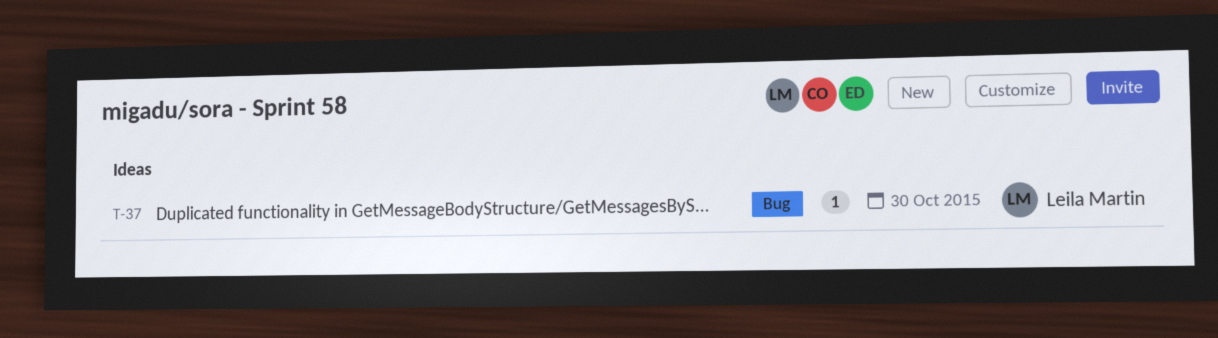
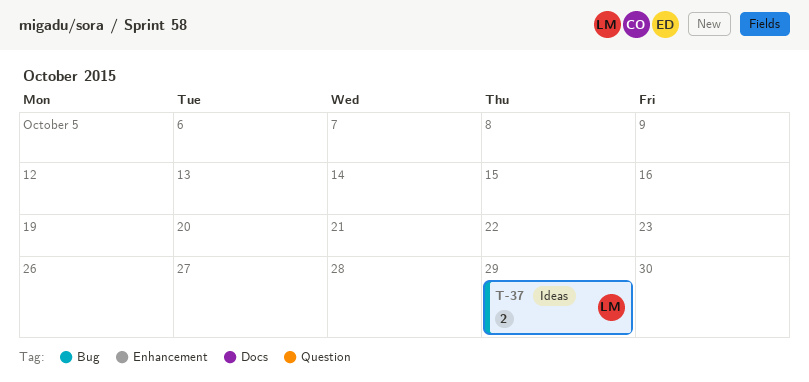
T-37, estimate: 1 -> 2
T-37, due: Oct 30 -> Oct 29

